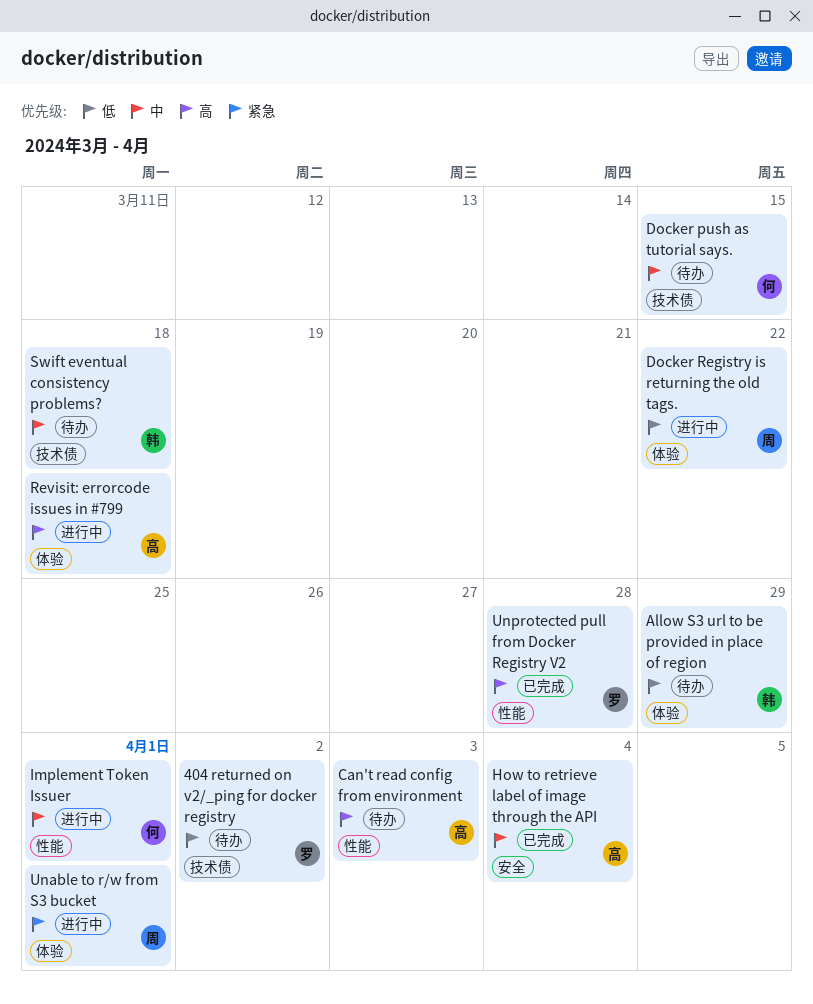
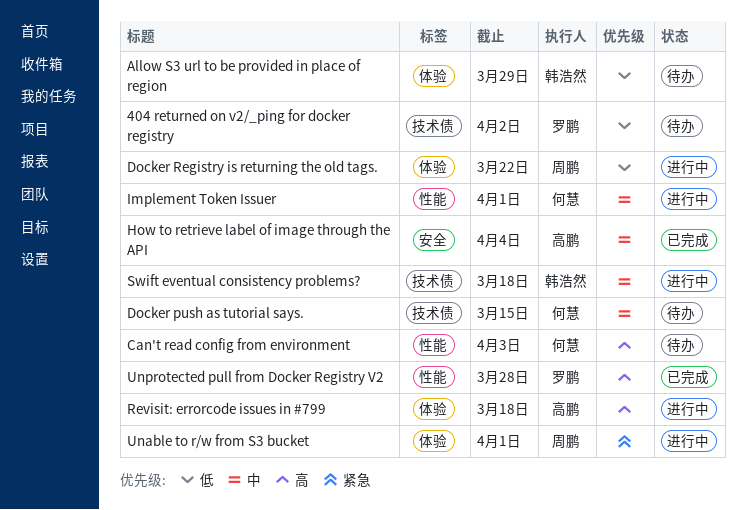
Can't read config from environment, owner: 高鹏 -> 何慧
Swift eventual consistency problems?, status: 待办 -> 进行中

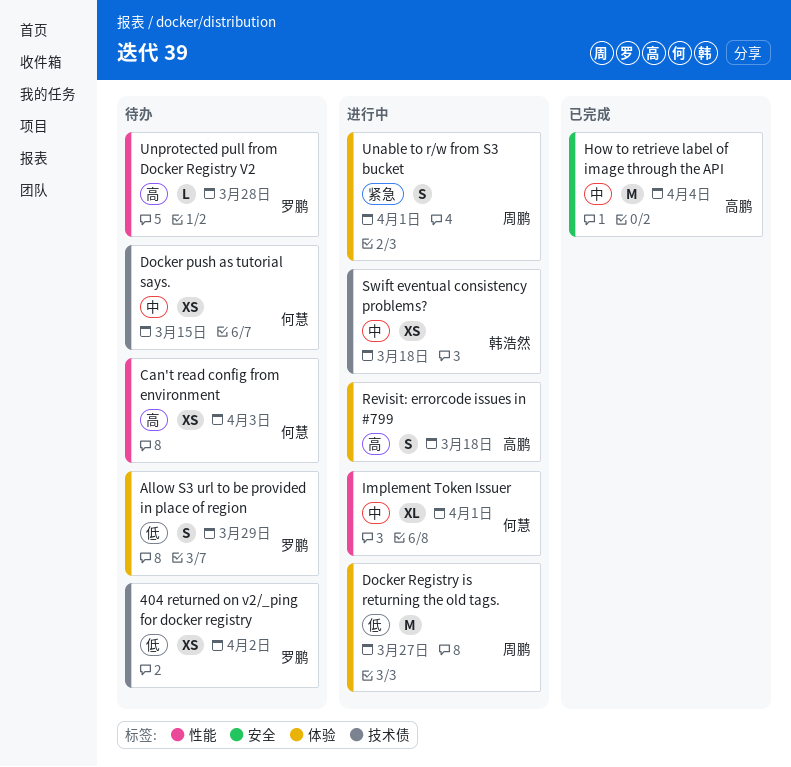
Allow S3 url to be provided in place of region, owner: 韩浩然 -> 罗鹏
Docker Registry is returning the old tags., due: Mar 22 -> Mar 27
Unprotected pull from Docker Registry V2, status: 已完成 -> 待办

